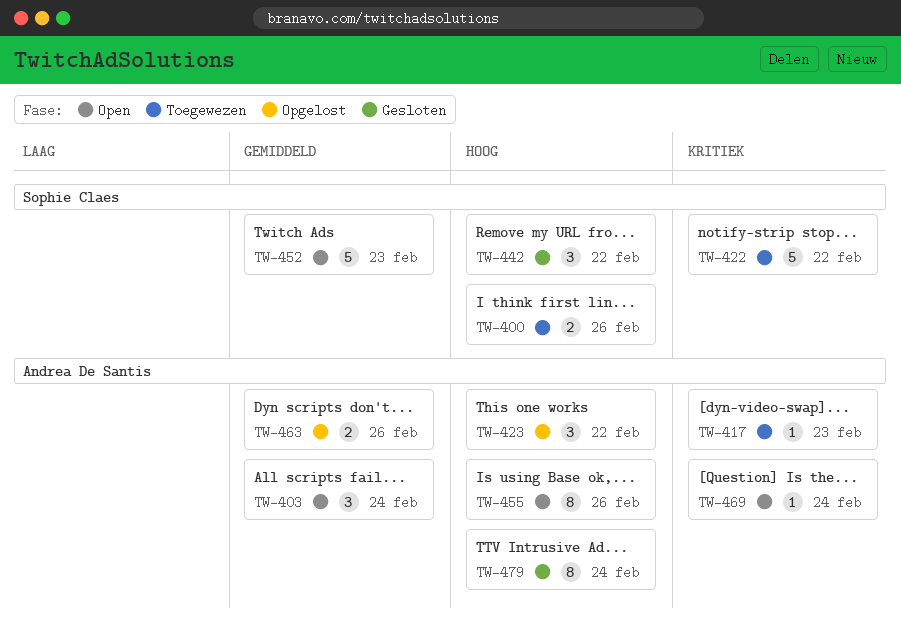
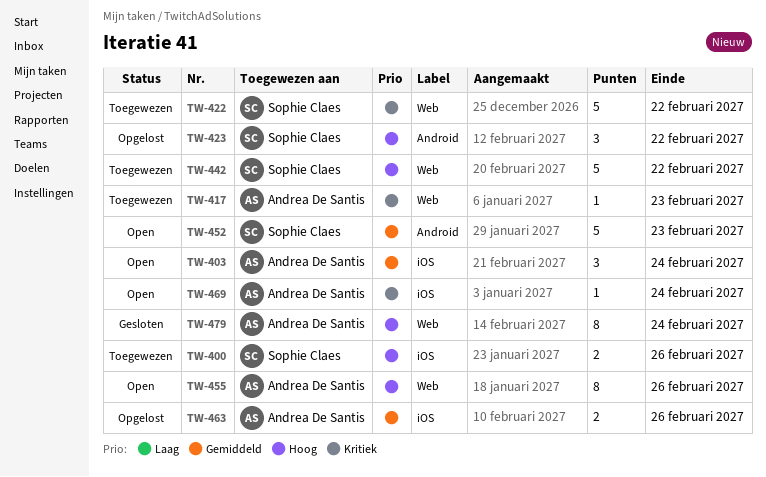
TW-423, owner: Andrea De Santis -> Sophie Claes
TW-442, status: Gesloten -> Toegewezen
TW-442, estimate: 3 -> 5

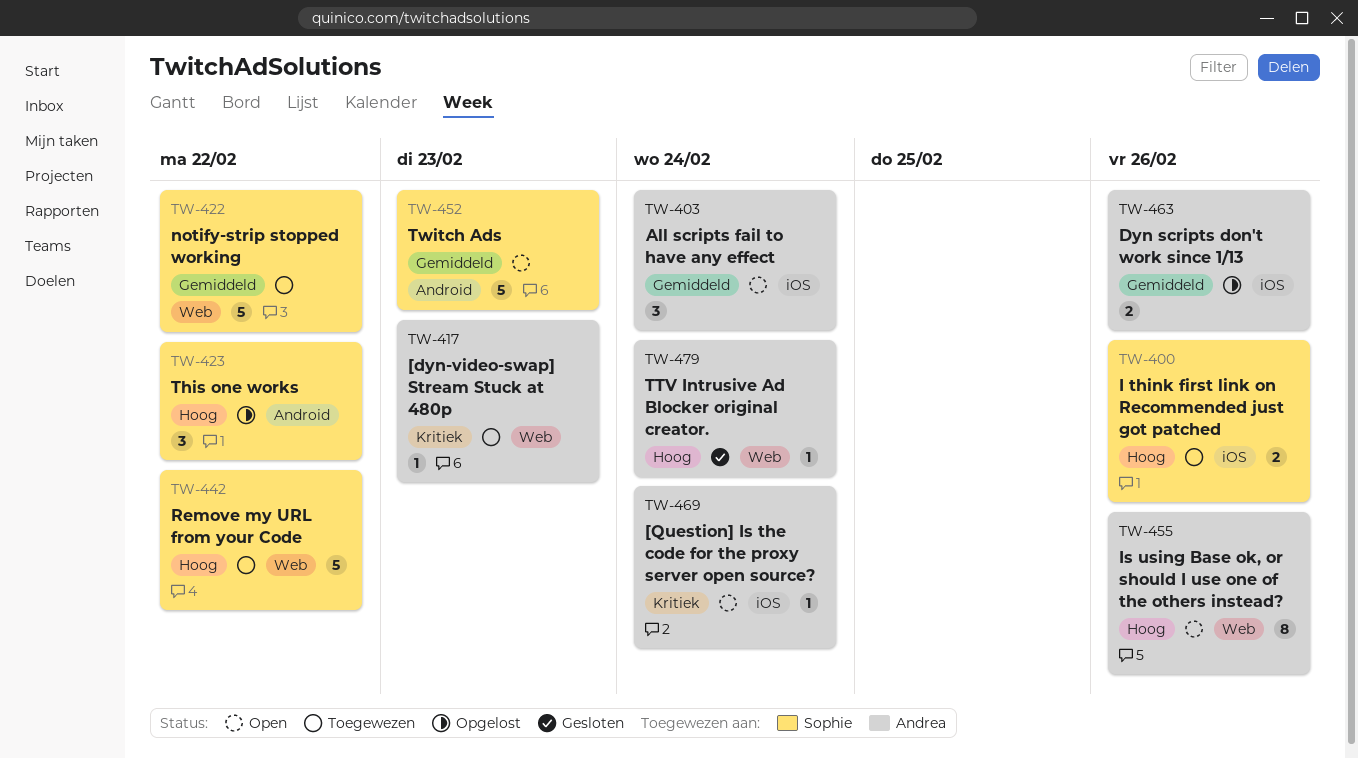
TW-422, priority: Kritiek -> Gemiddeld
TW-479, estimate: 8 -> 1

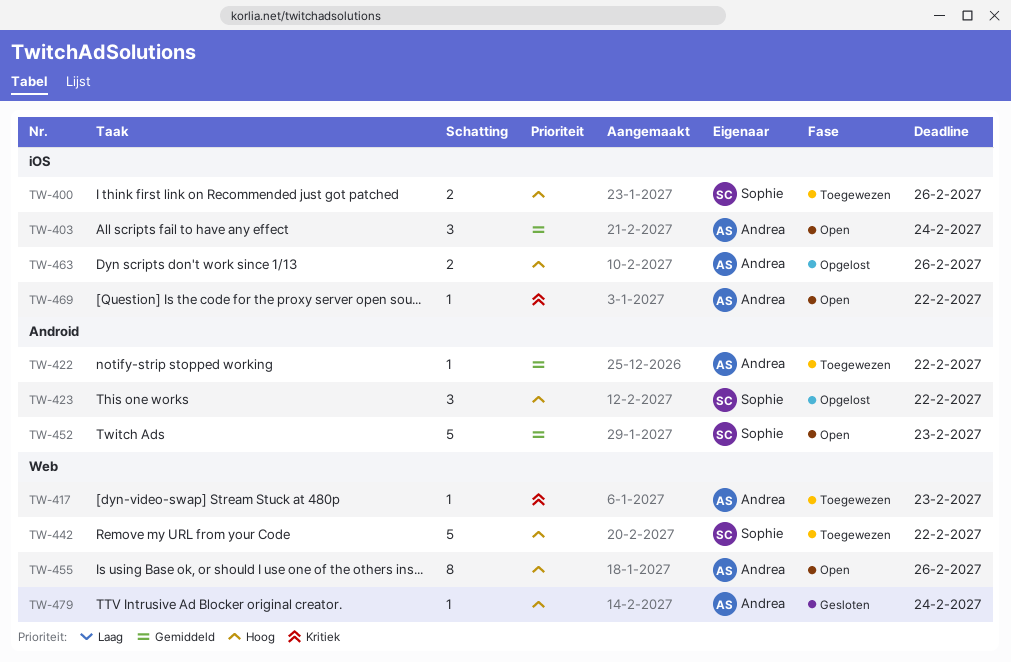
TW-422, owner: Sophie -> Andrea
TW-422, label: Web -> Android
TW-422, estimate: 5 -> 1
TW-463, priority: Gemiddeld -> Hoog
TW-469, due: Feb 24 -> Feb 22

